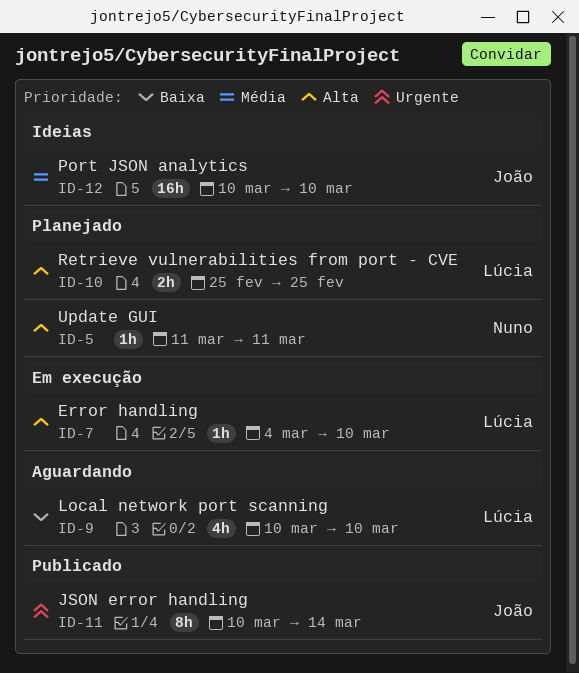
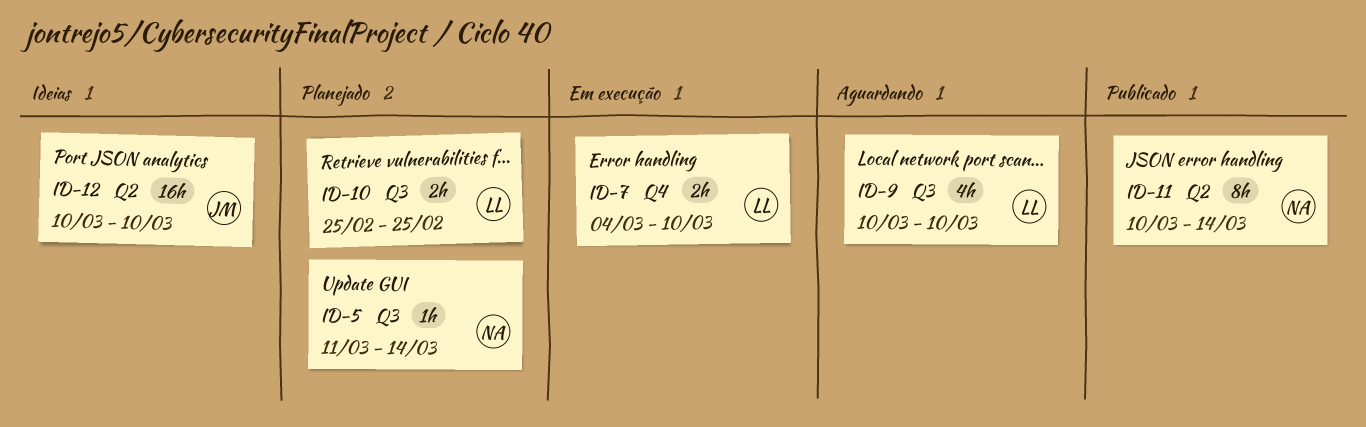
ID-5, due: Mar 11 -> Mar 14
ID-7, estimate: 1h -> 2h
ID-11, owner: João -> Nuno

